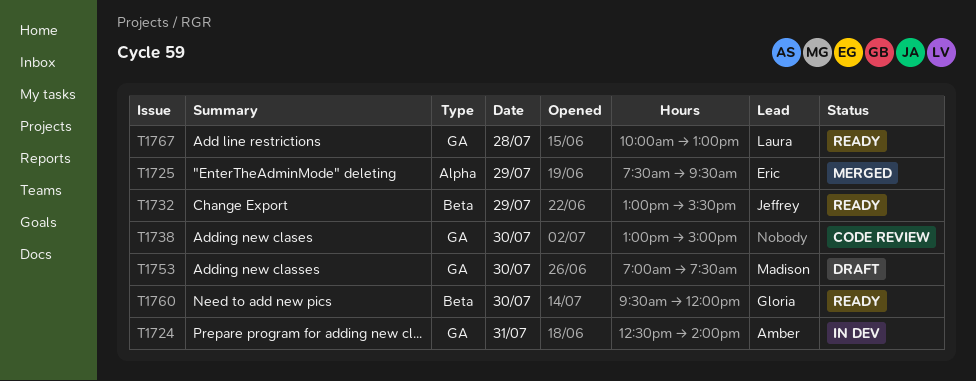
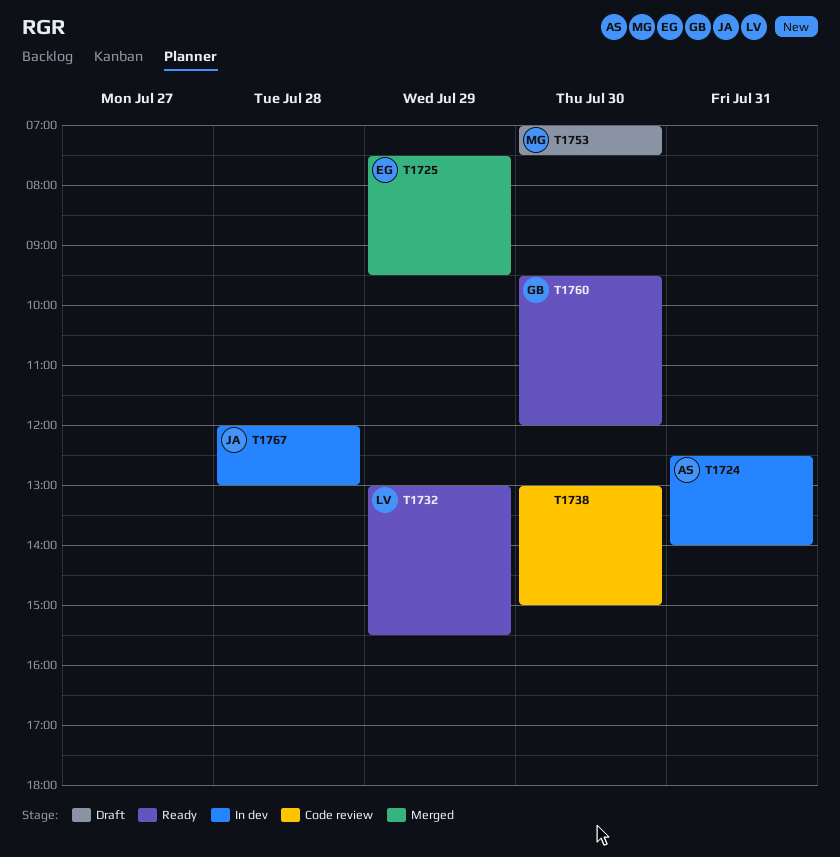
T1732, owner: Jeffrey -> Laura
T1767, status: Ready -> In dev
T1767, owner: Laura -> Jeffrey
T1767, begins: 10:00 -> 12:00

